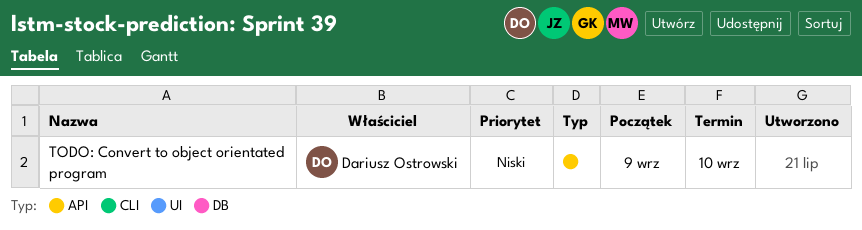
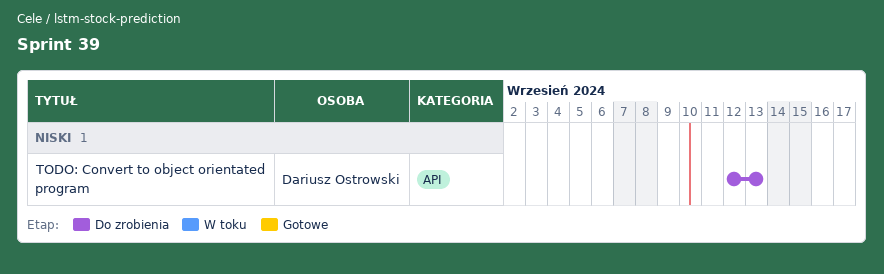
TODO: Convert to object orientated program, start: Sep 9 -> Sep 12
TODO: Convert to object orientated program, due: Sep 10 -> Sep 13

